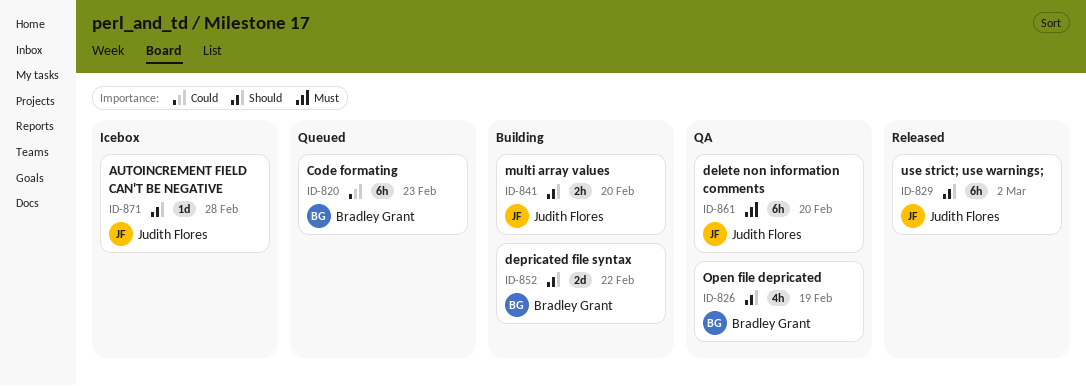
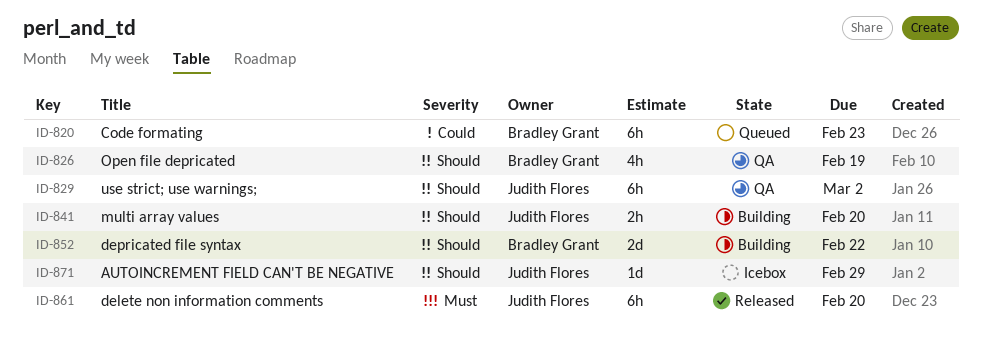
ID-829, status: Released -> QA
ID-861, status: QA -> Released
ID-871, due: Feb 28 -> Feb 29

